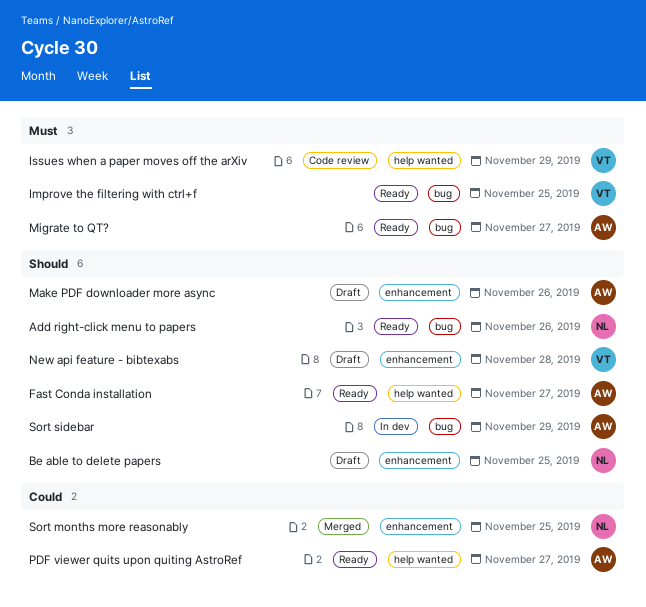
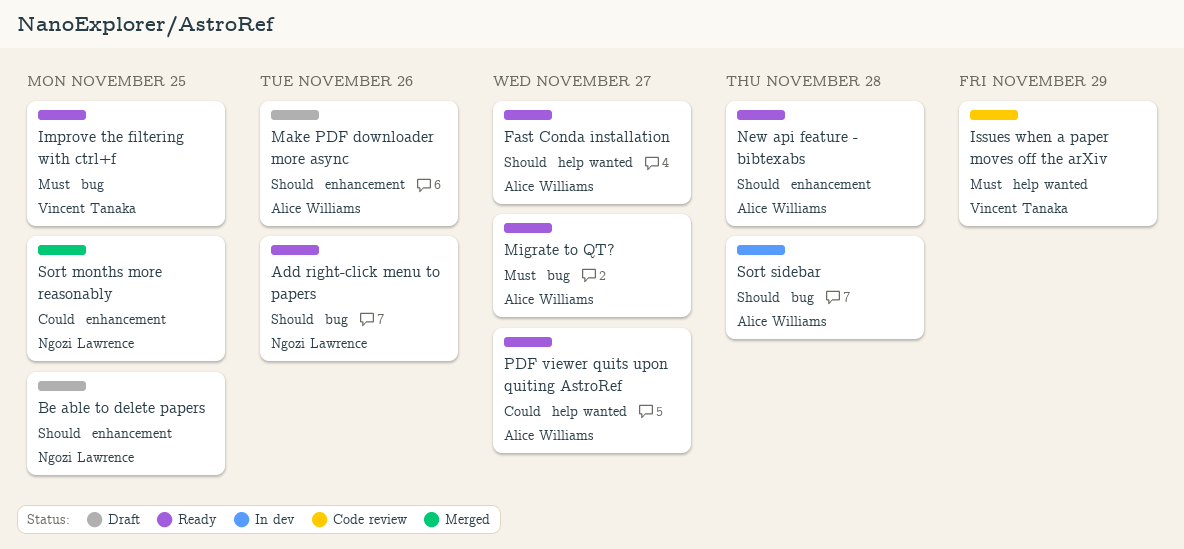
New api feature - bibtexabs, status: Draft -> Ready
New api feature - bibtexabs, owner: Vincent Tanaka -> Alice Williams
Sort sidebar, due: Nov 29 -> Nov 28

